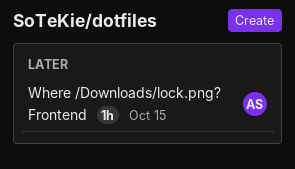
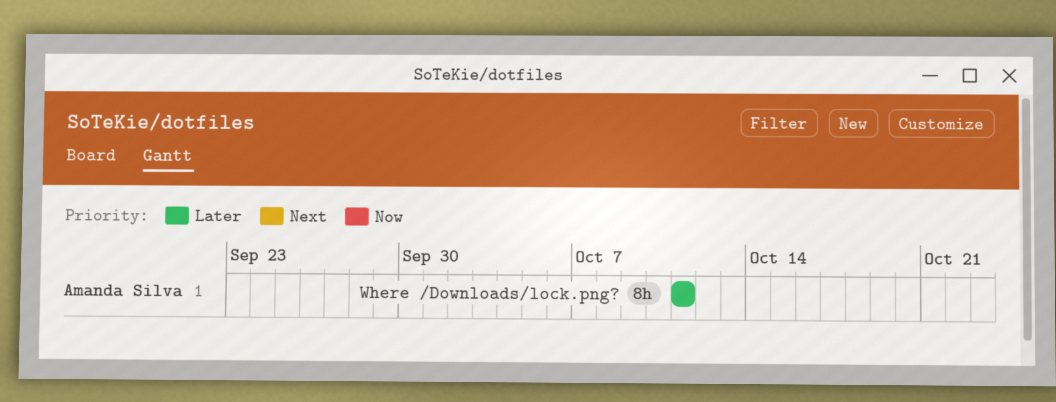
Where /Downloads/lock.png?, estimate: 1h -> 8h
Where /Downloads/lock.png?, due: Oct 15 -> Oct 11

